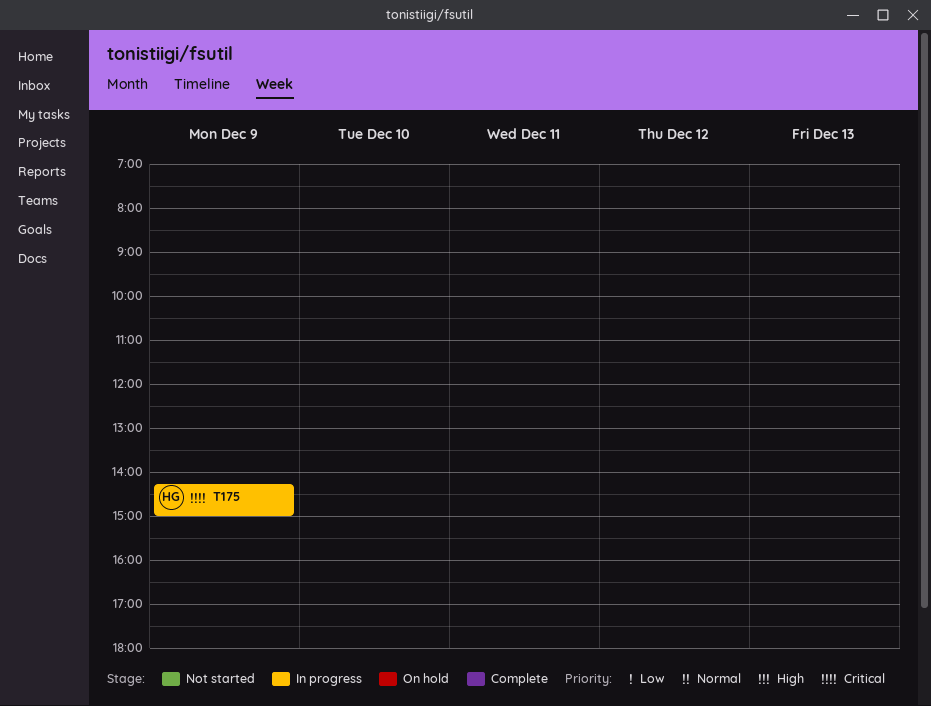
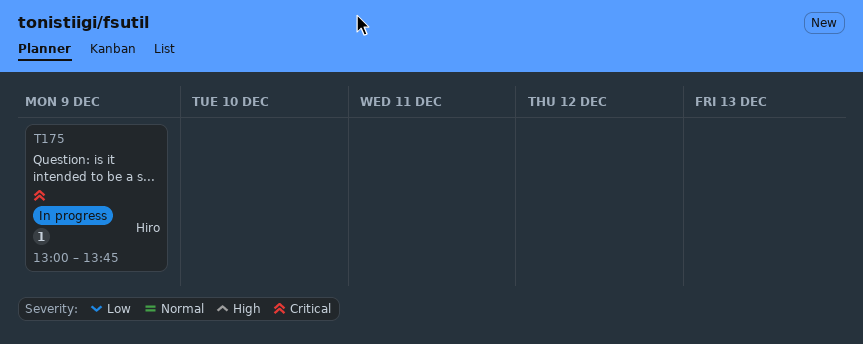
T175, begins: 14:15 -> 13:00
T175, ends: 15:00 -> 13:45

